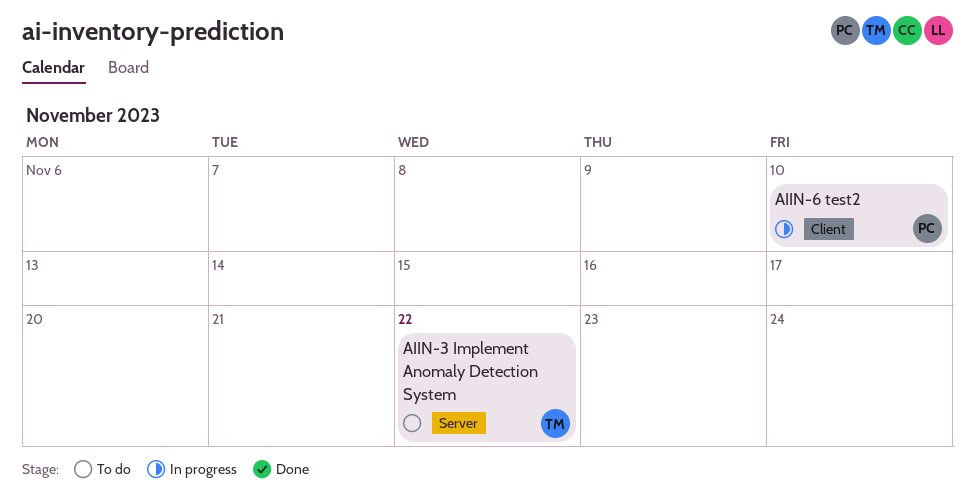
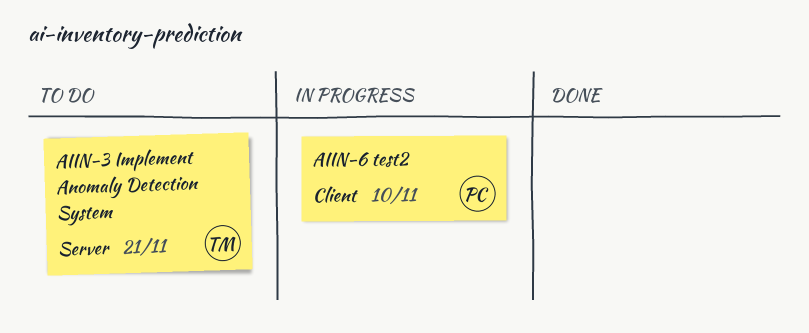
AIIN-3, due: Nov 22 -> Nov 21

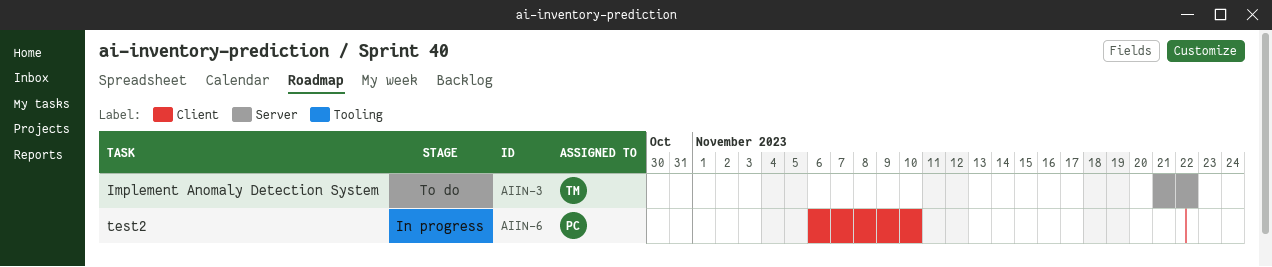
AIIN-3, due: Nov 21 -> Nov 22

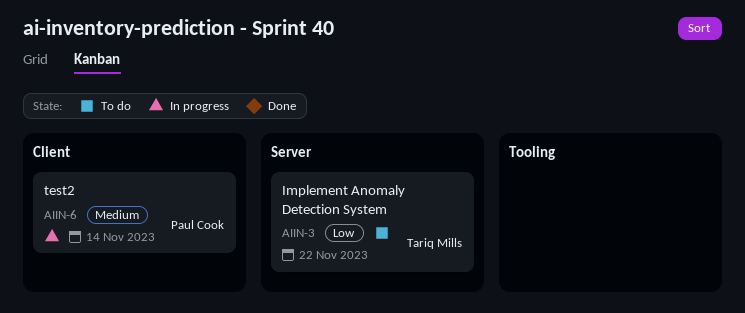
AIIN-6, due: Nov 10 -> Nov 14

